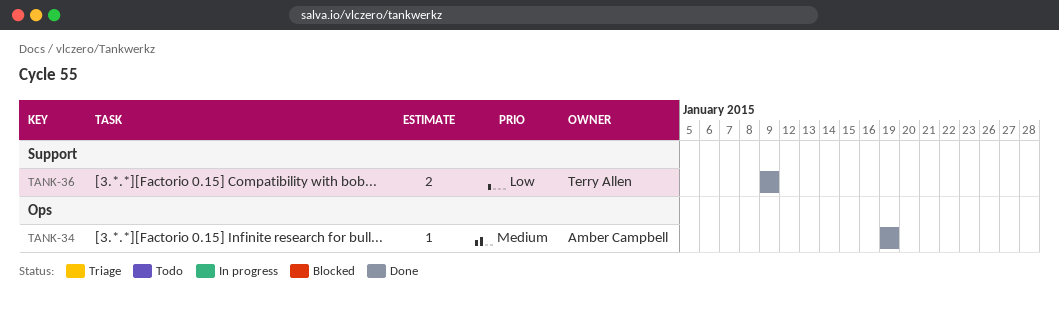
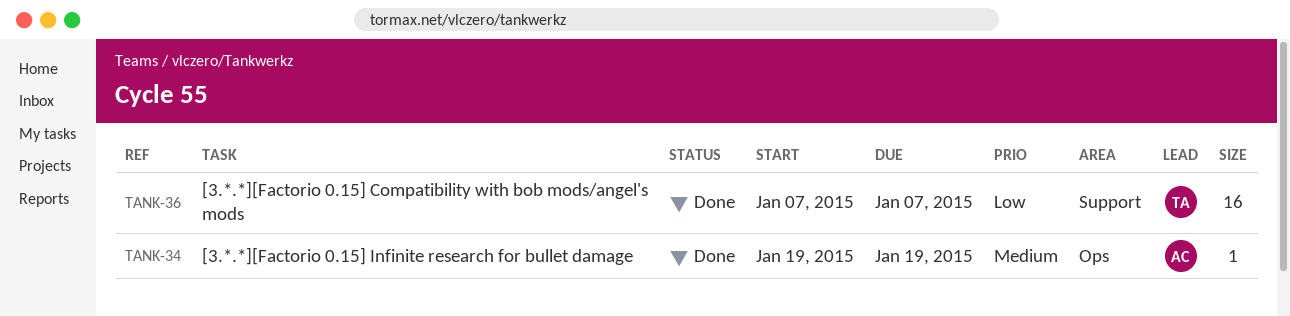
TANK-36, estimate: 2 -> 16
TANK-36, start: Jan 9 -> Jan 7
TANK-36, due: Jan 9 -> Jan 7

